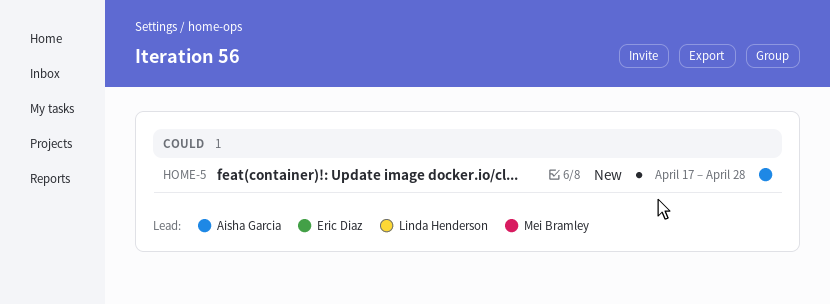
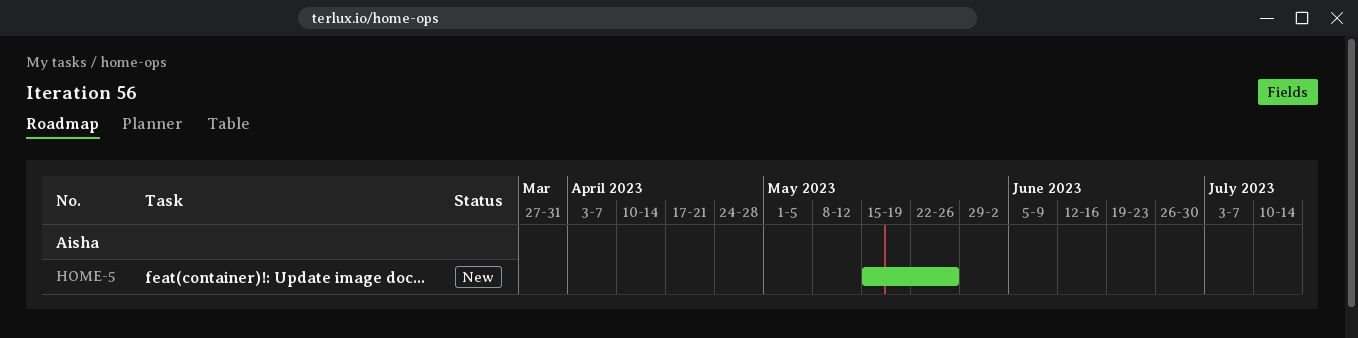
HOME-5, start: Apr 17 -> May 15
HOME-5, due: Apr 28 -> May 26

